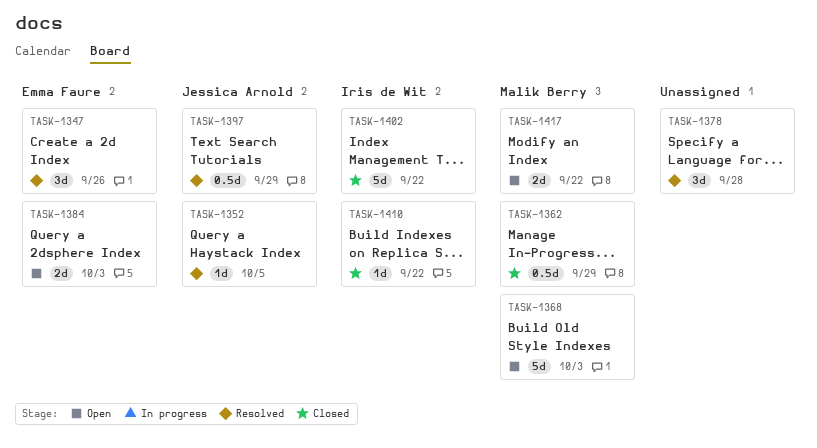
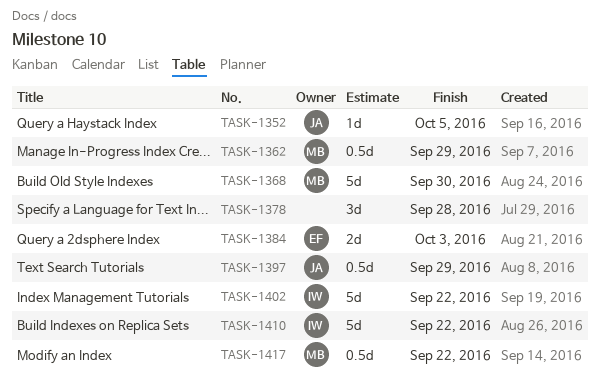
TASK-1347: present -> none
TASK-1368, due: Oct 3 -> Sep 30
TASK-1410, estimate: 1d -> 5d
TASK-1417, estimate: 2d -> 0.5d

